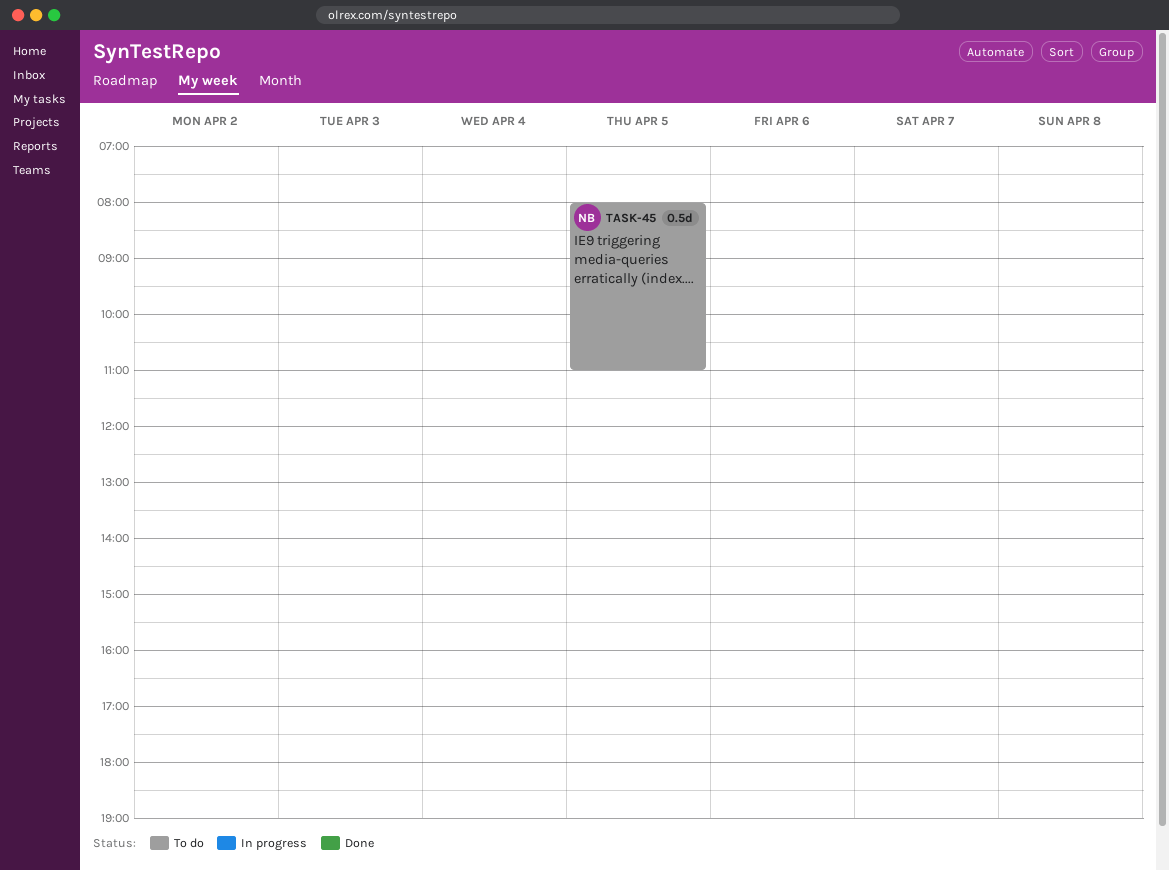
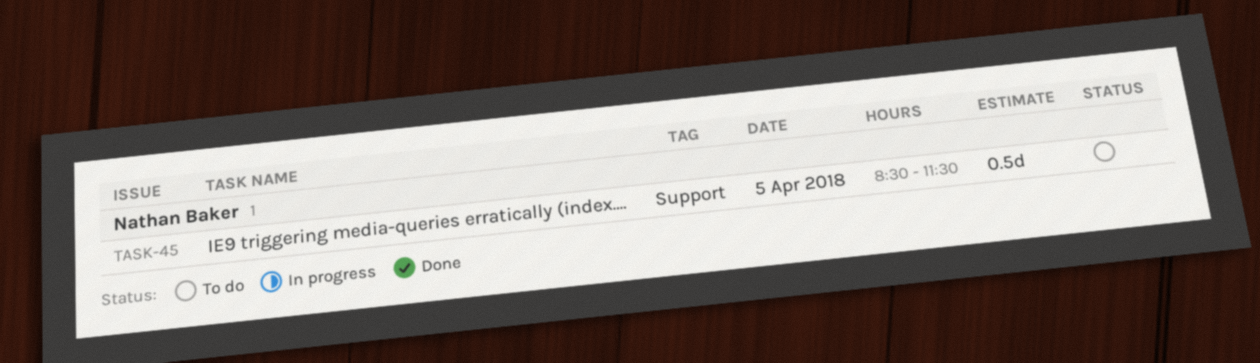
TASK-45, begins: 08:00 -> 08:30
TASK-45, ends: 11:00 -> 11:30

